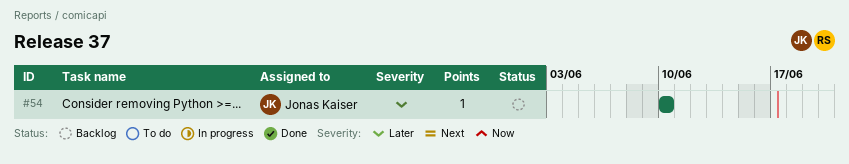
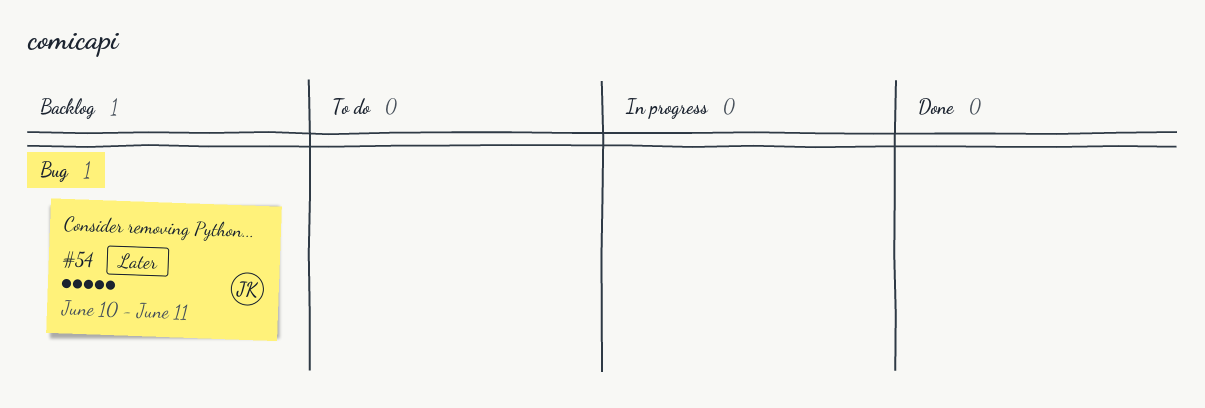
#54, estimate: 1 -> 5
#54, due: Jun 10 -> Jun 11

